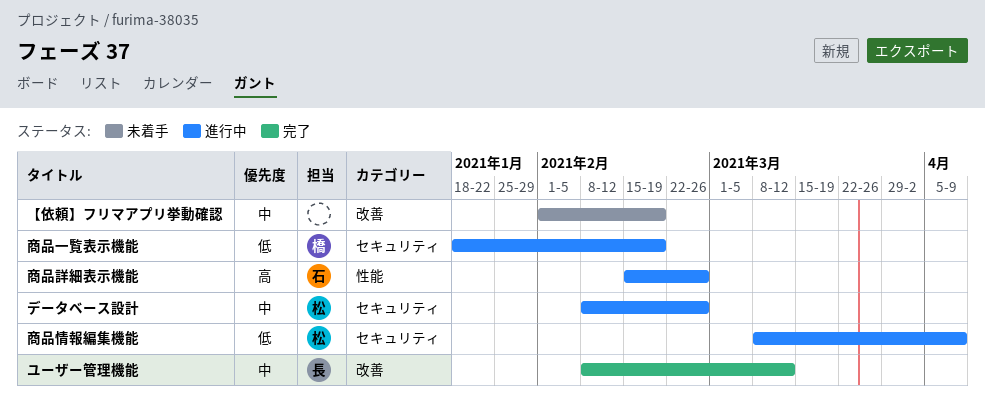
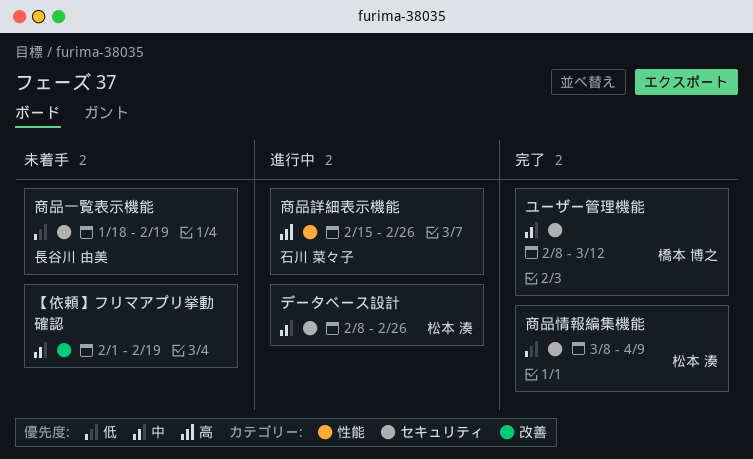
ユーザー管理機能, owner: 長谷川 由美 -> 橋本 博之
ユーザー管理機能, label: 改善 -> セキュリティ
商品一覧表示機能, status: 進行中 -> 未着手
商品一覧表示機能, owner: 橋本 博之 -> 長谷川 由美
商品情報編集機能, status: 進行中 -> 完了

